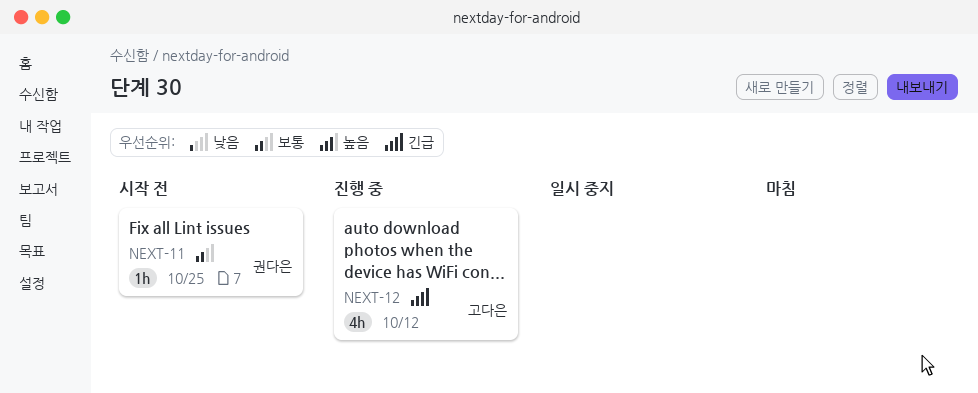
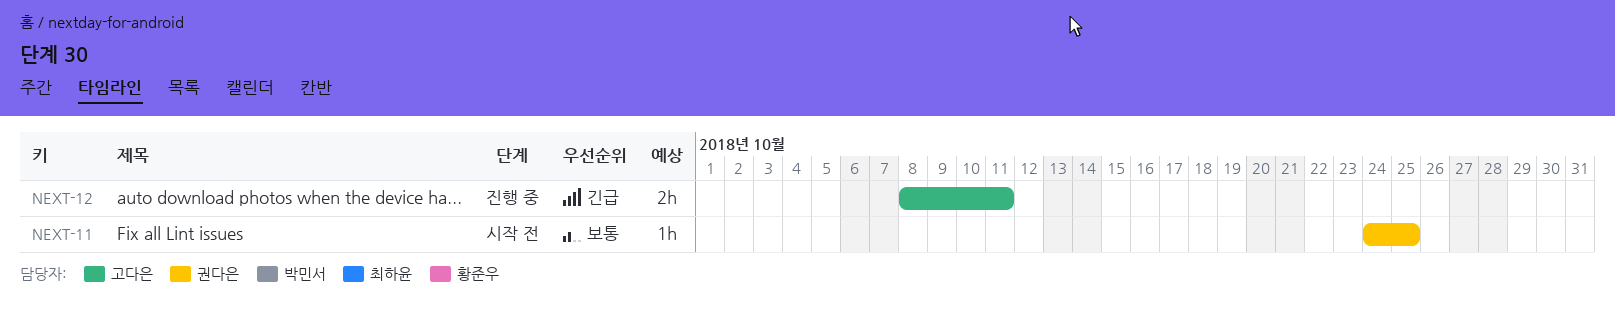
NEXT-12, estimate: 4h -> 2h
NEXT-12, due: Oct 12 -> Oct 11

